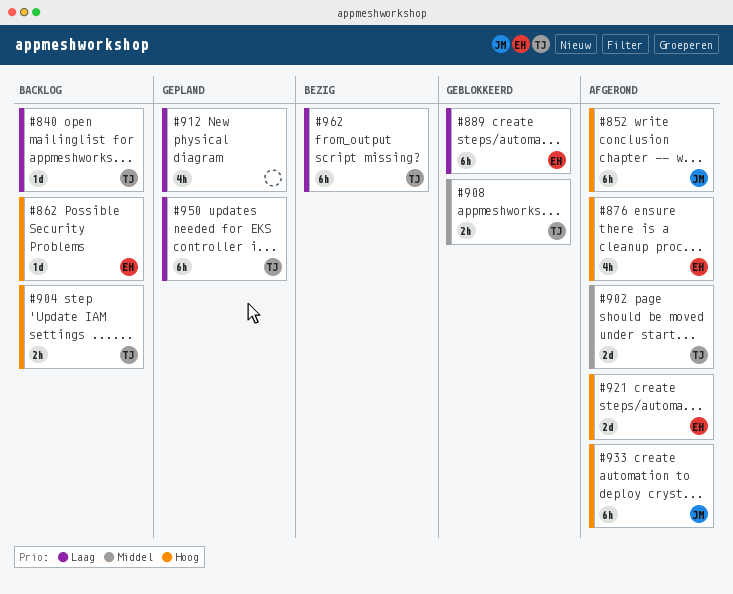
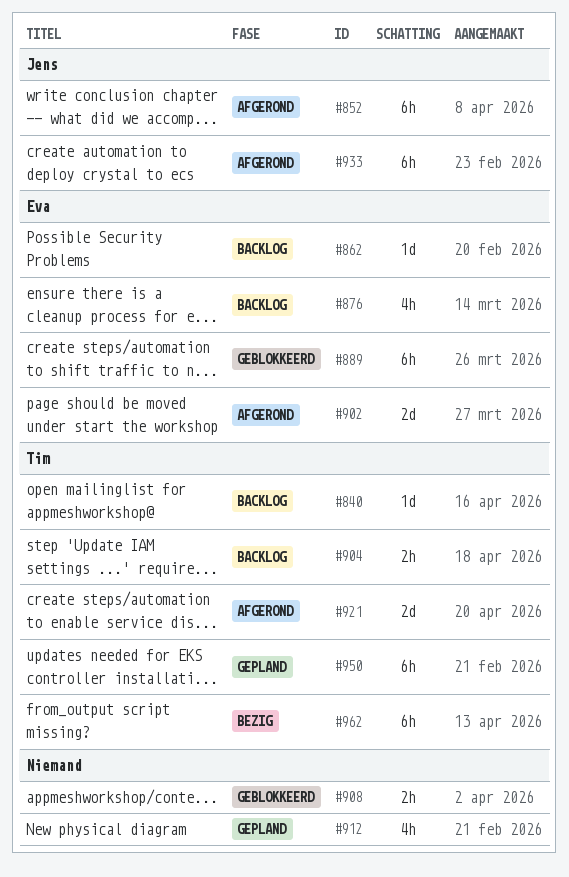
#876, status: Afgerond -> Backlog
#902, owner: Tim -> Eva
#908, owner: Tim -> none
#921, owner: Eva -> Tim

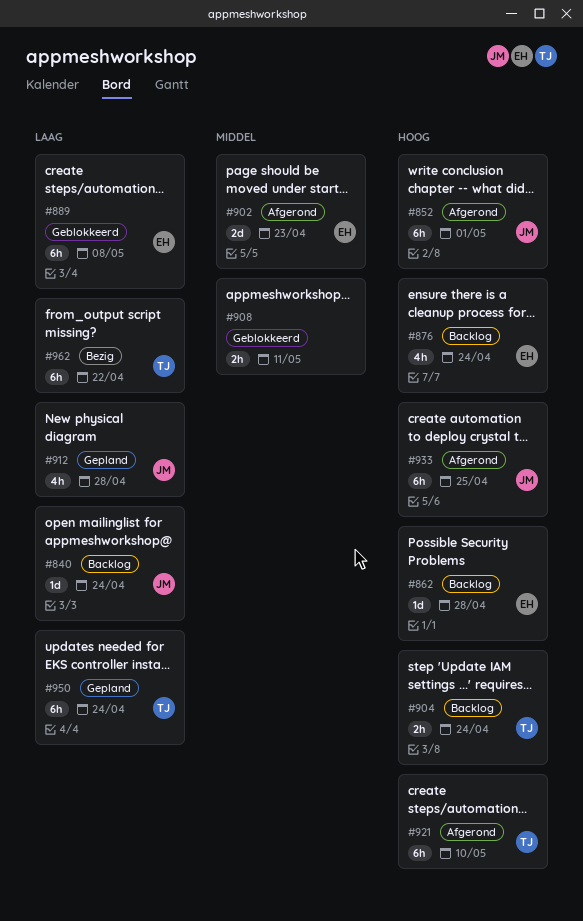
#840, owner: Tim -> Jens
#912, owner: none -> Jens
#921, estimate: 2d -> 6h

